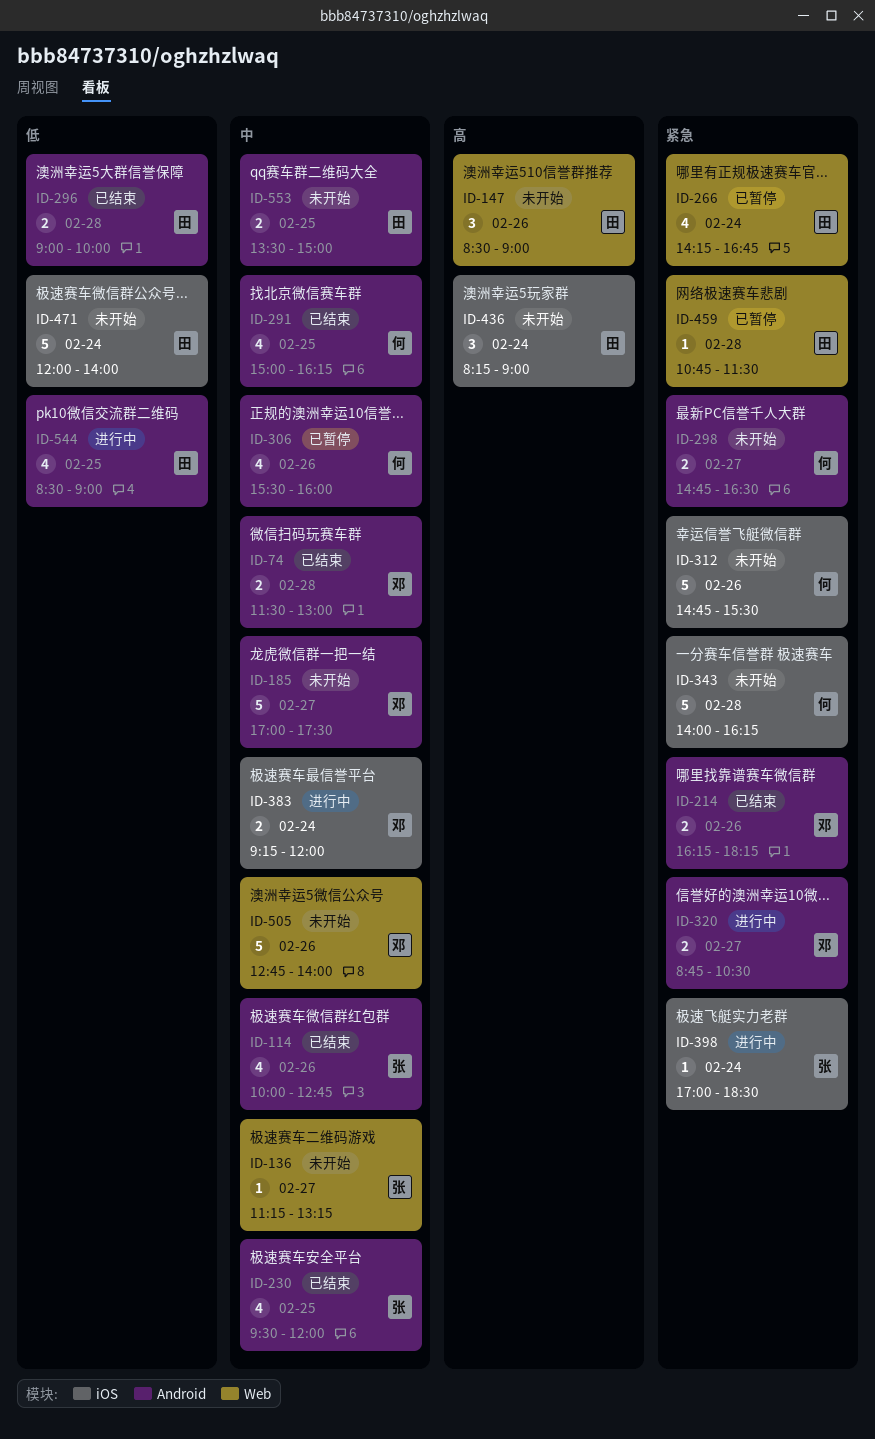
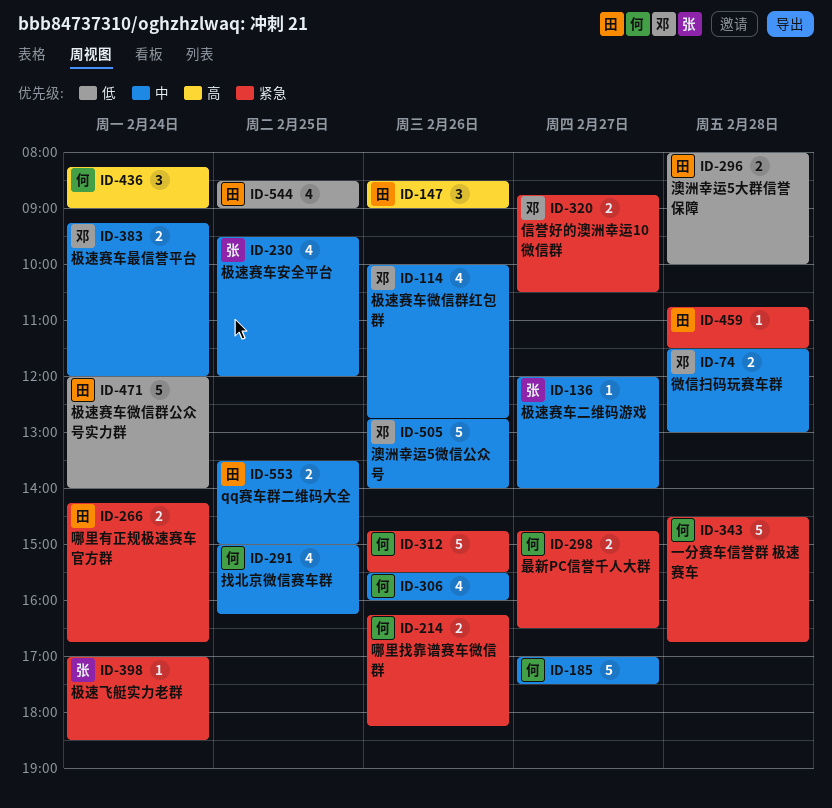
ID-114, owner: 张 -> 邓
ID-136, begins: 11:15 -> 12:00
ID-136, ends: 13:15 -> 14:00
ID-185, owner: 邓 -> 何
ID-214, owner: 邓 -> 何
ID-266, estimate: 4 -> 2
ID-296, begins: 09:00 -> 08:00
ID-343, begins: 14:00 -> 14:30
ID-343, ends: 16:15 -> 16:45
ID-436, owner: 田 -> 何

